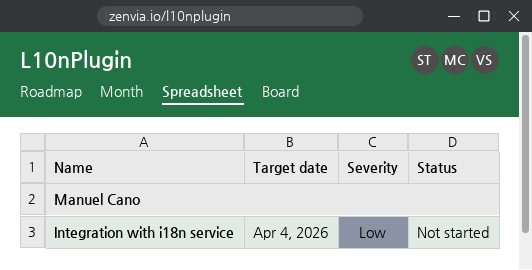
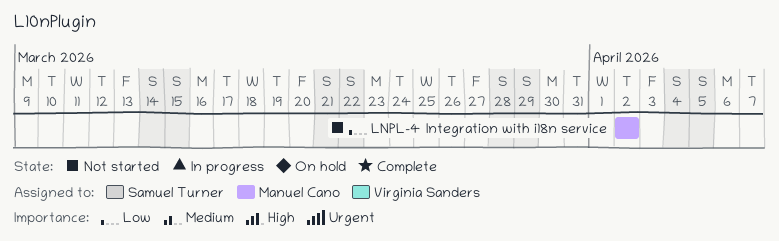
Integration with i18n service, due: Apr 4 -> Apr 2

